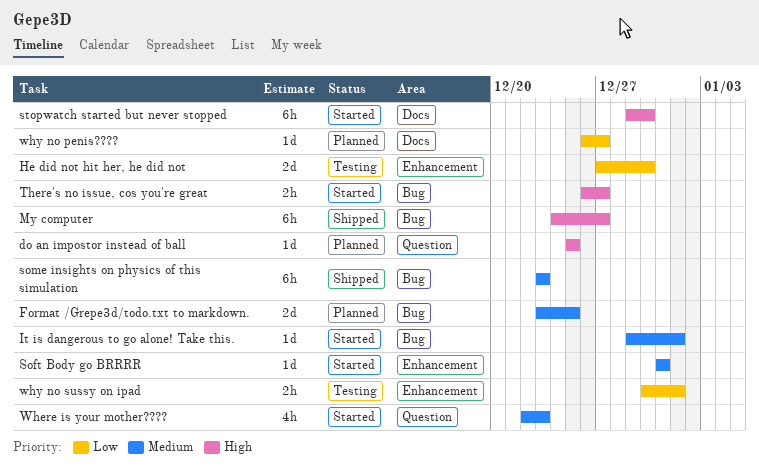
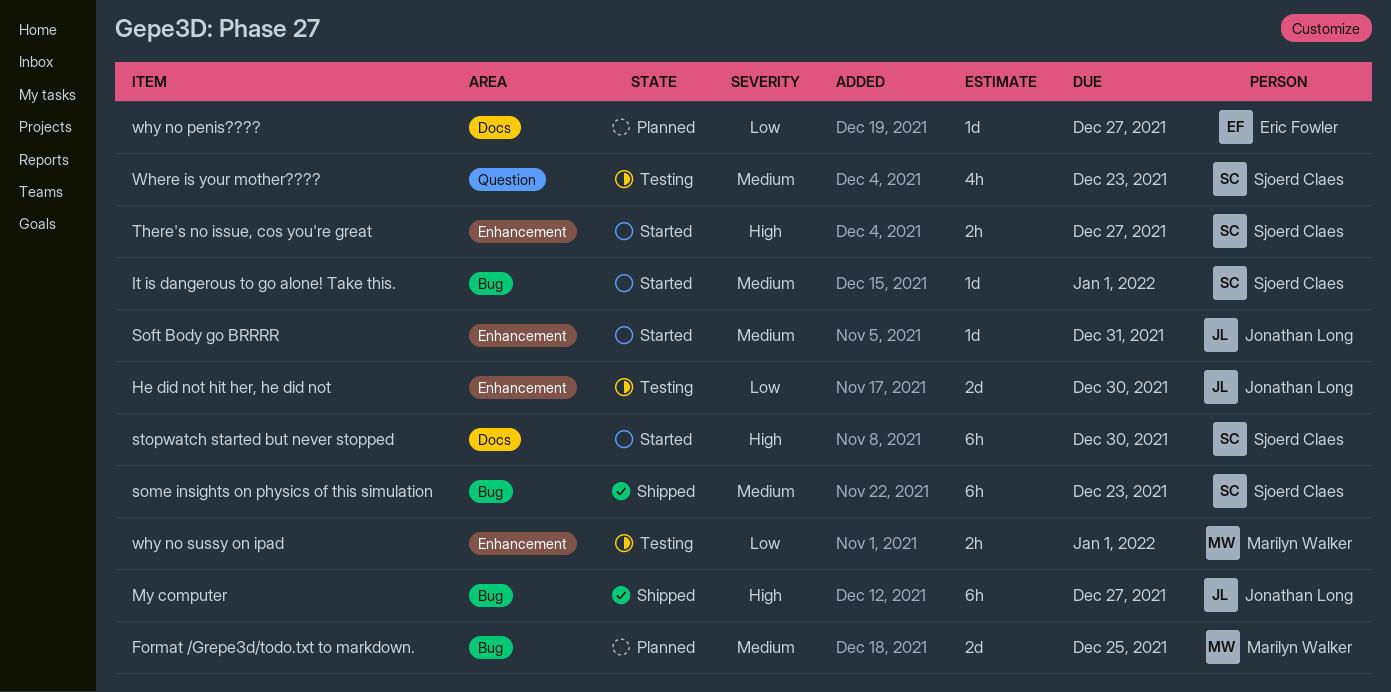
do an impostor instead of ball: present -> none
There's no issue, cos you're great, label: Bug -> Enhancement
Where is your mother????, status: Started -> Testing

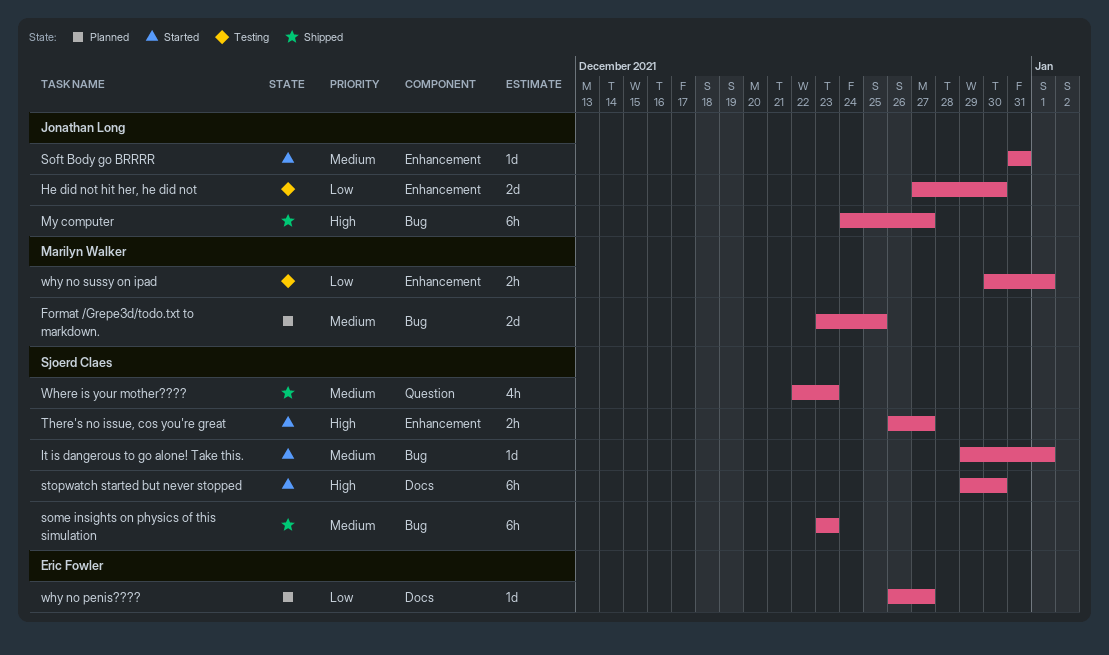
Where is your mother????, status: Testing -> Shipped

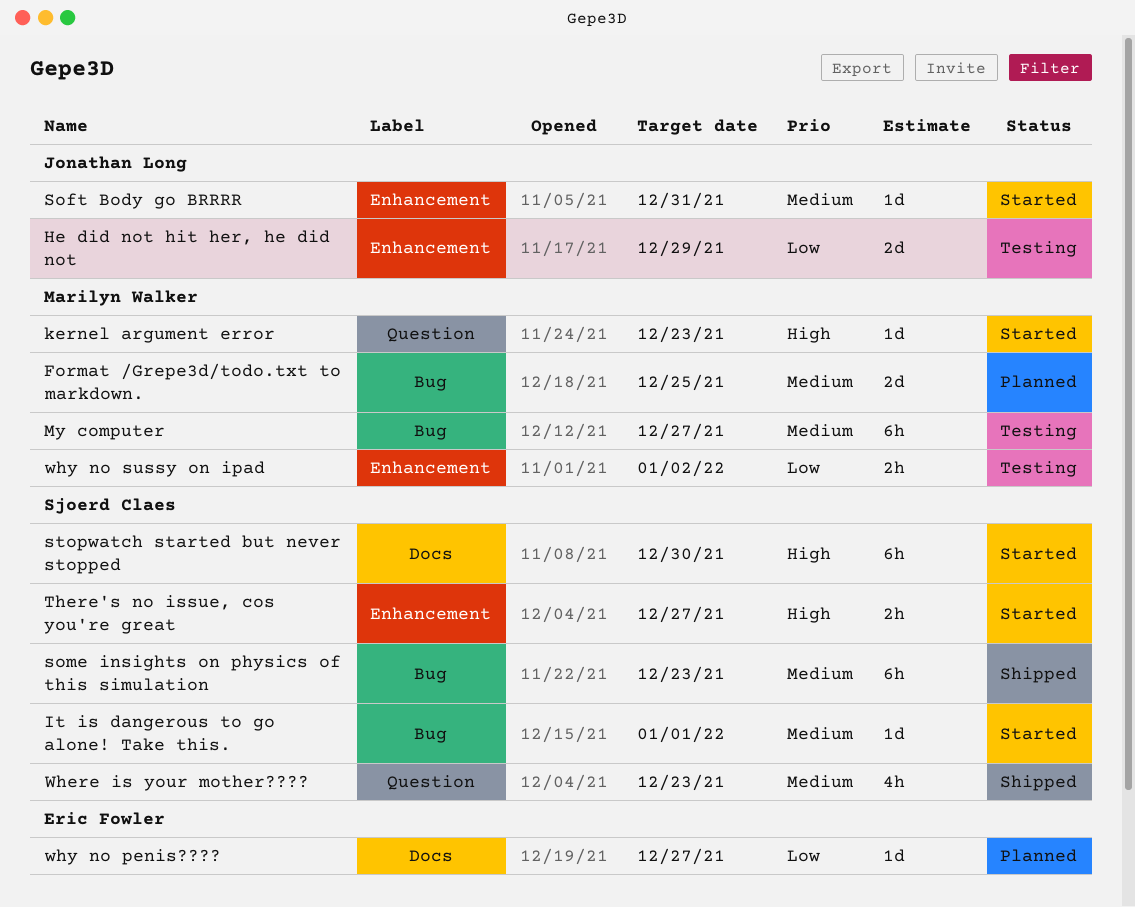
He did not hit her, he did not, due: Dec 30 -> Dec 29
kernel argument error: none -> present
My computer, status: Shipped -> Testing
My computer, owner: Jonathan Long -> Marilyn Walker
My computer, priority: High -> Medium
why no sussy on ipad, due: Jan 1 -> Jan 2

